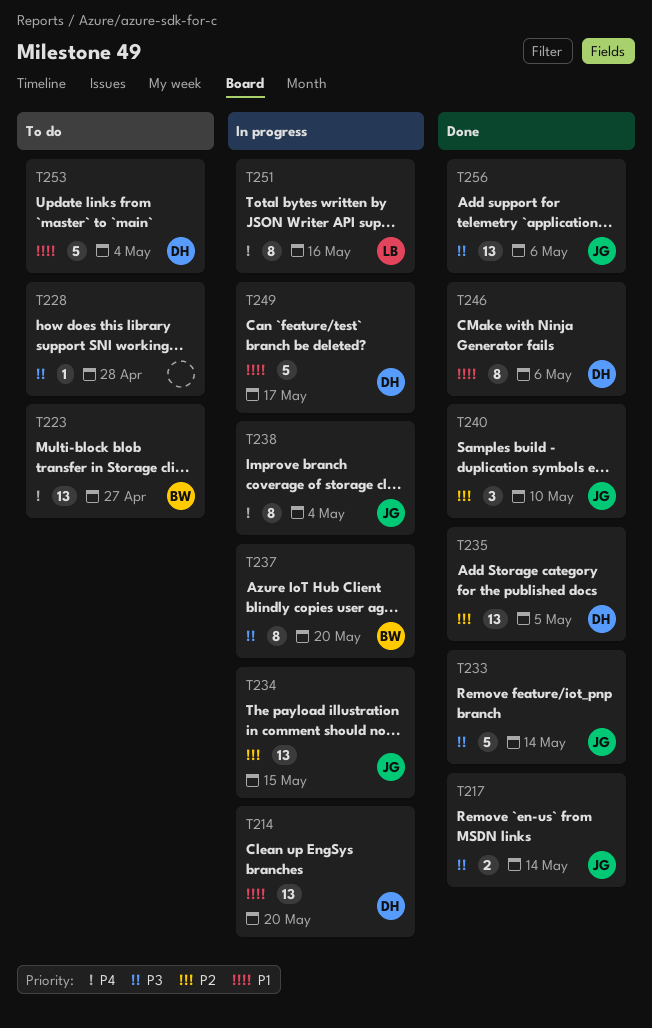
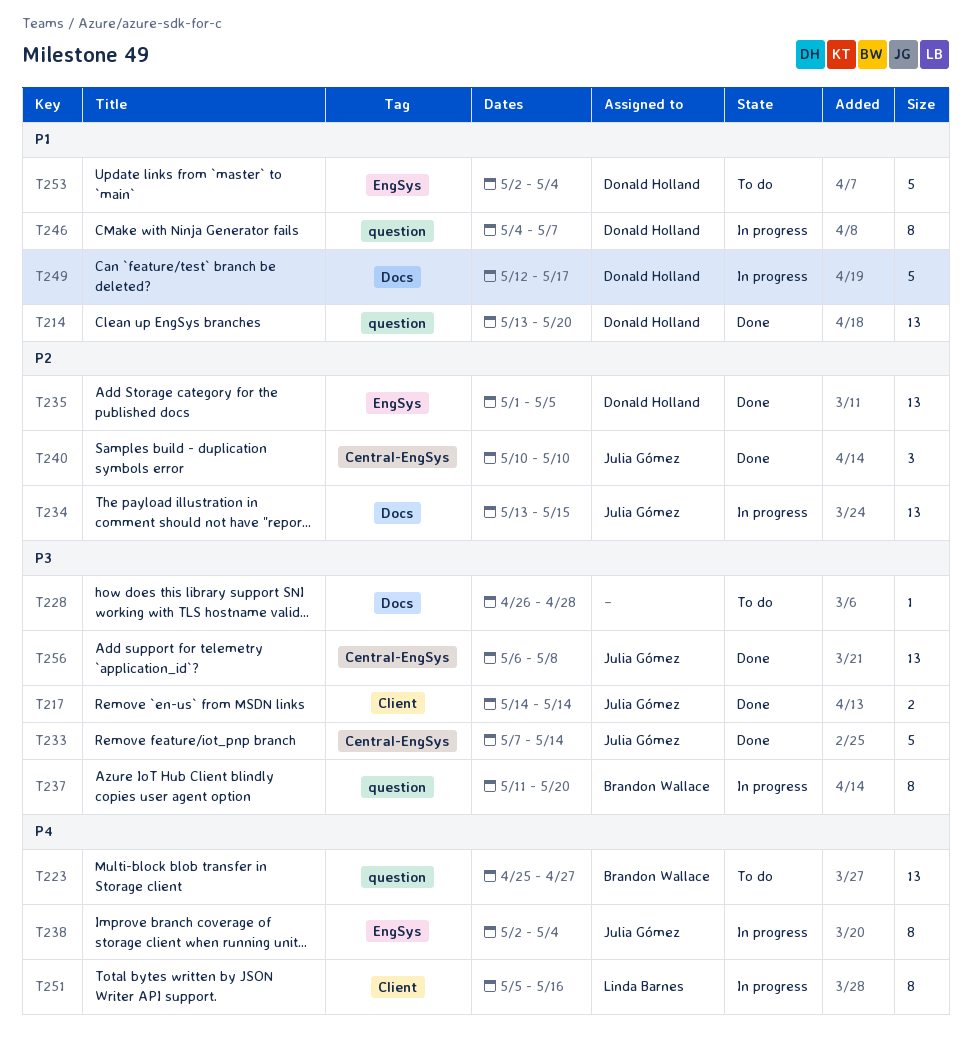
T214, status: In progress -> Done
T246, status: Done -> In progress
T246, due: May 6 -> May 7
T256, due: May 6 -> May 8

